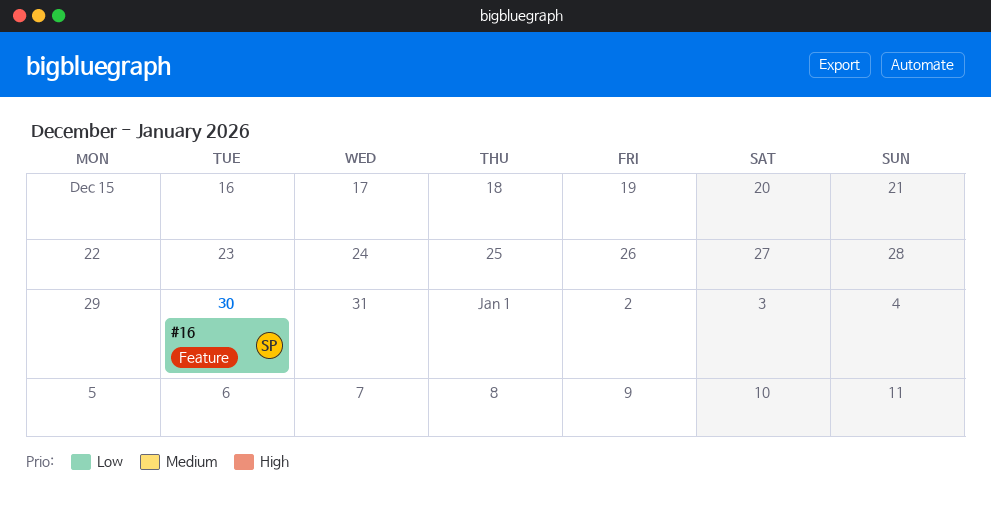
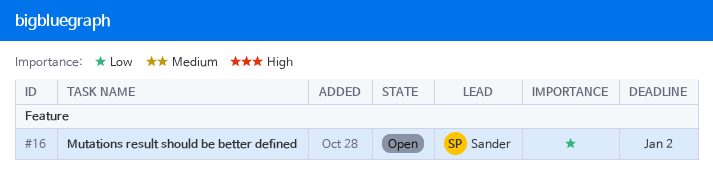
#16, due: Dec 30 -> Jan 2

